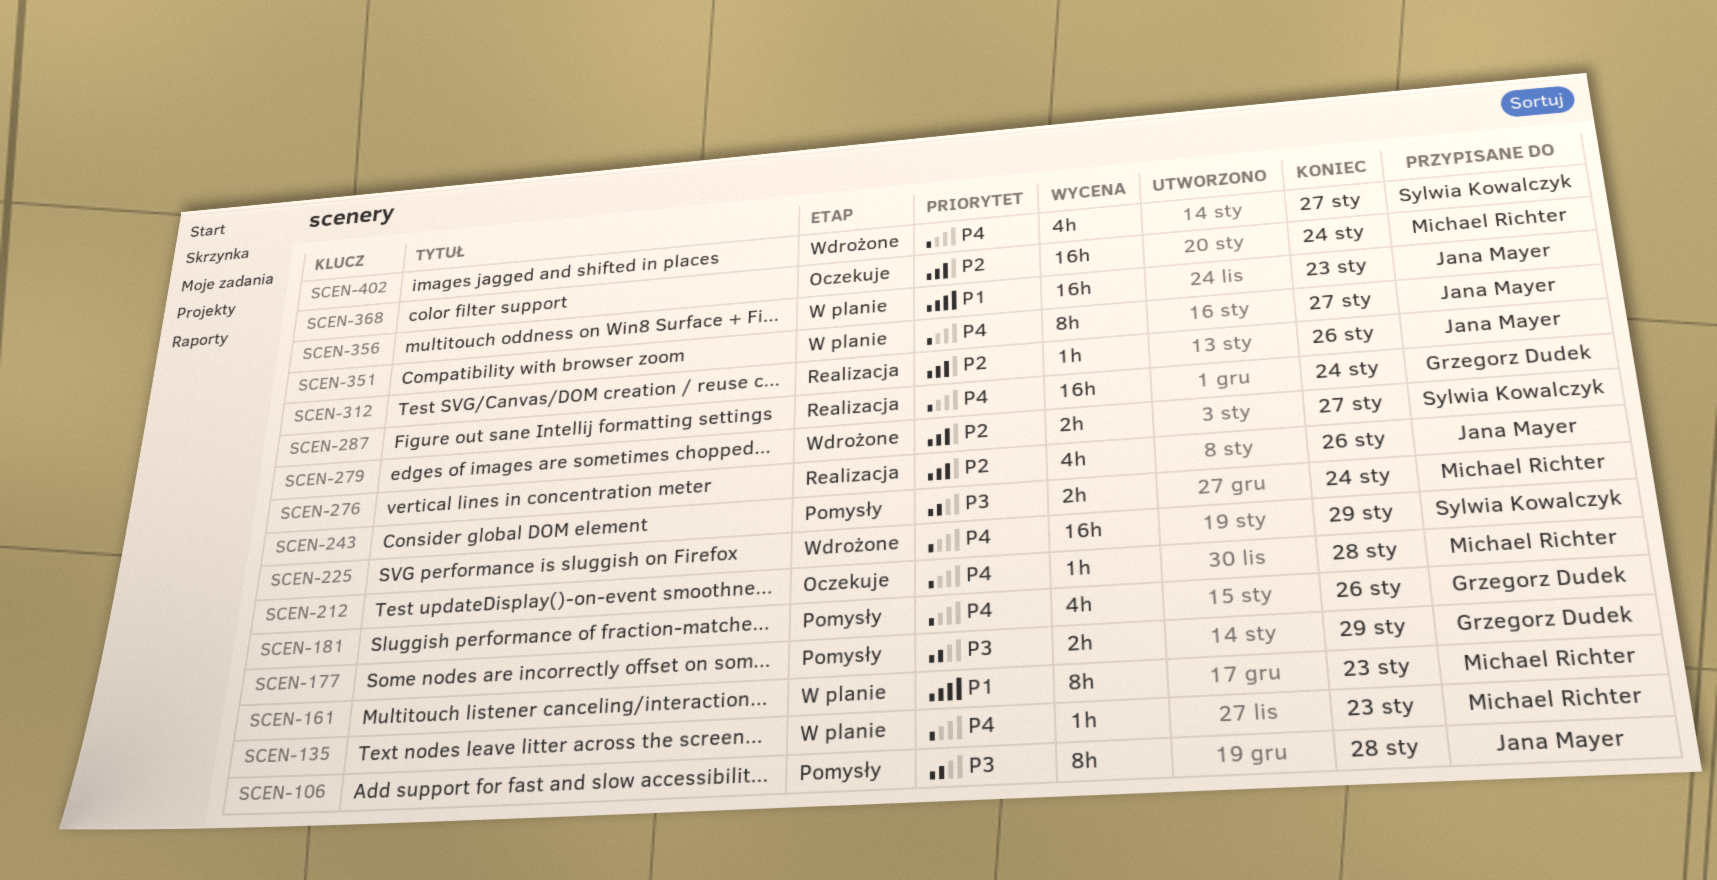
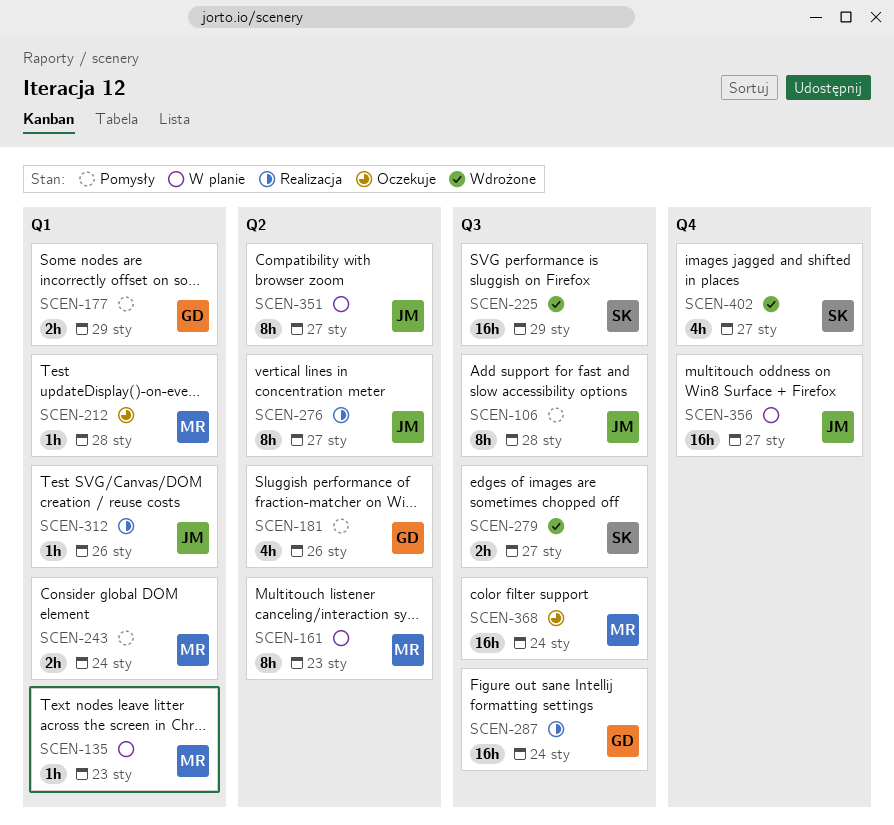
SCEN-276, estimate: 4h -> 8h
SCEN-276, due: Jan 26 -> Jan 27
SCEN-356, due: Jan 23 -> Jan 27

